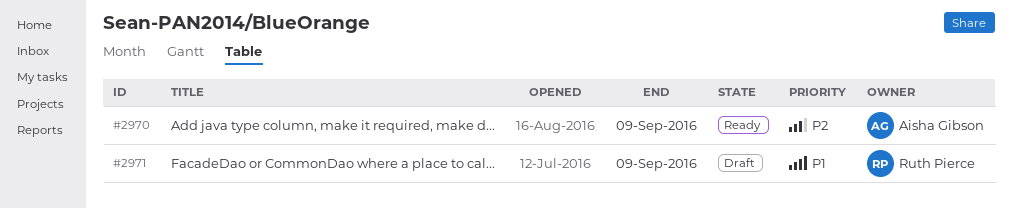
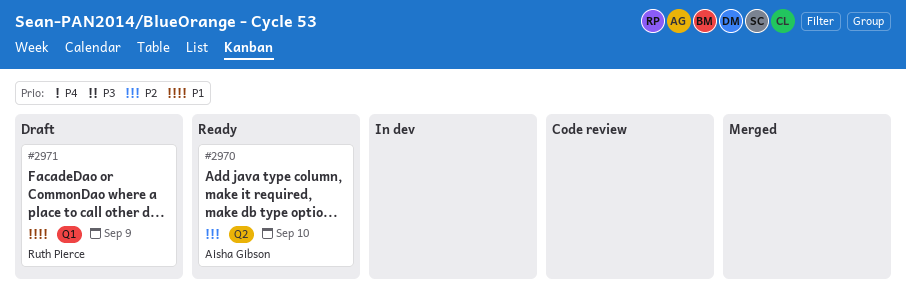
#2970, due: Sep 9 -> Sep 10

